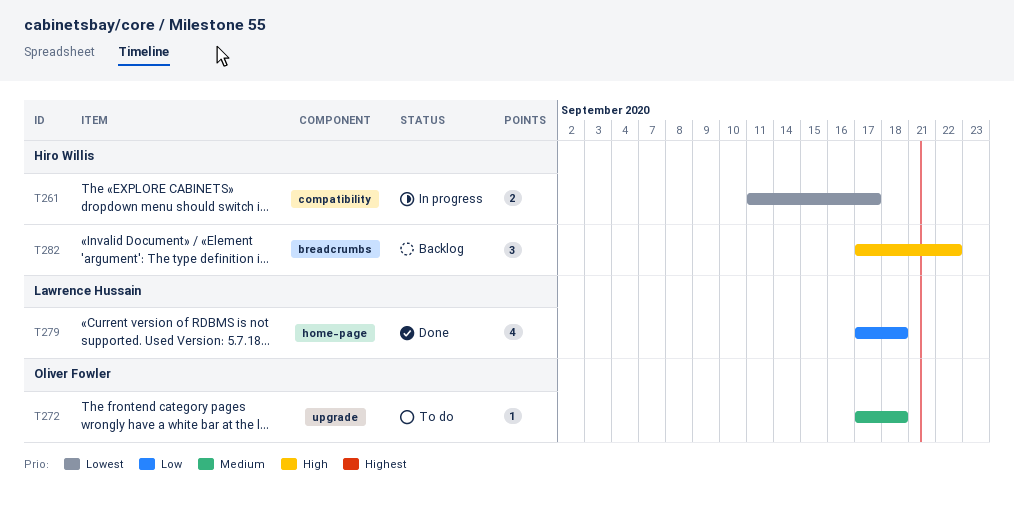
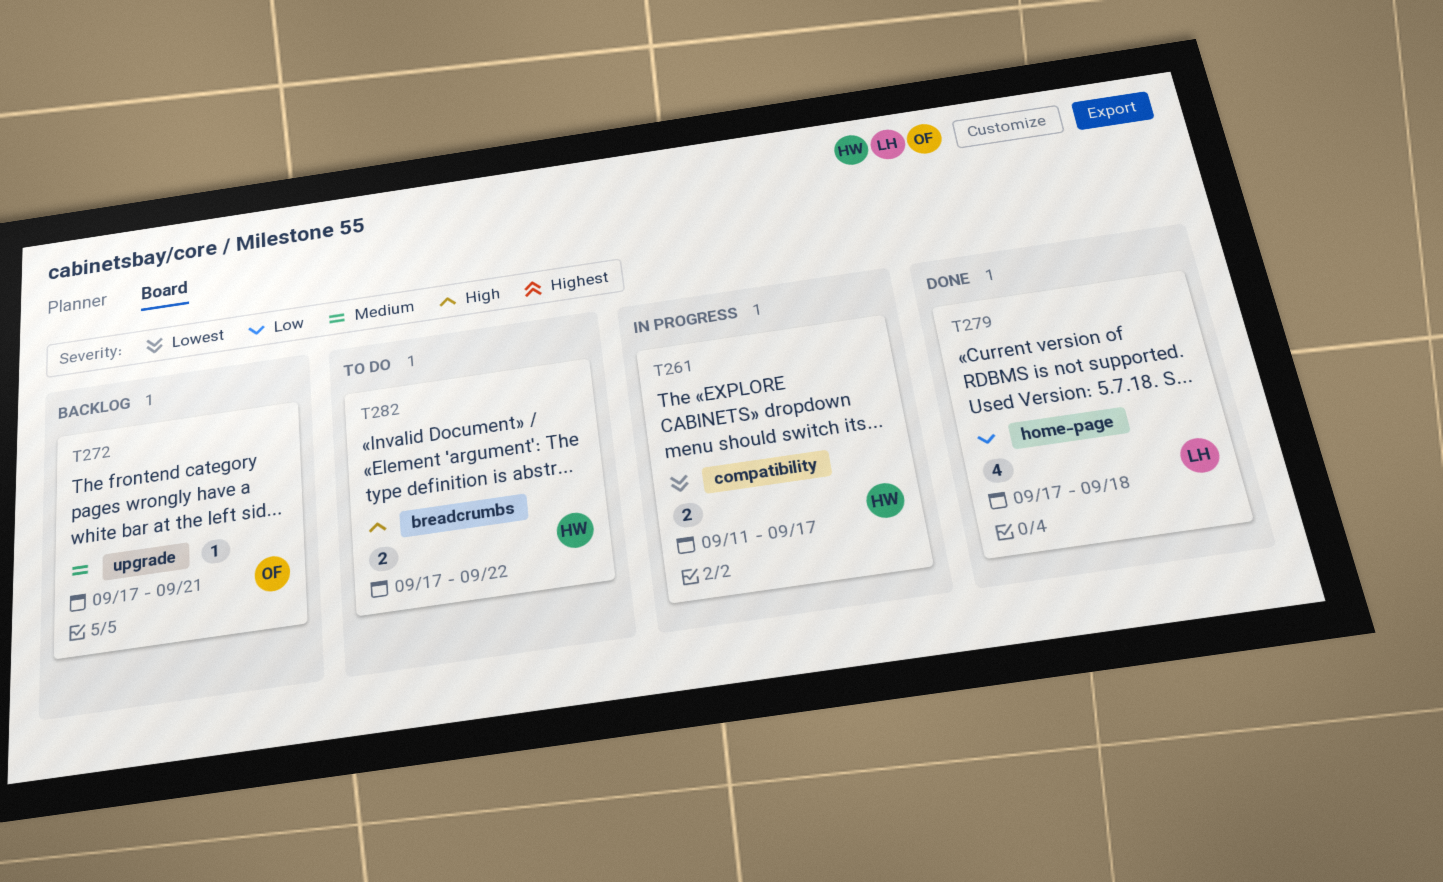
T272, status: To do -> Backlog
T272, due: Sep 18 -> Sep 21
T282, status: Backlog -> To do
T282, estimate: 3 -> 2

